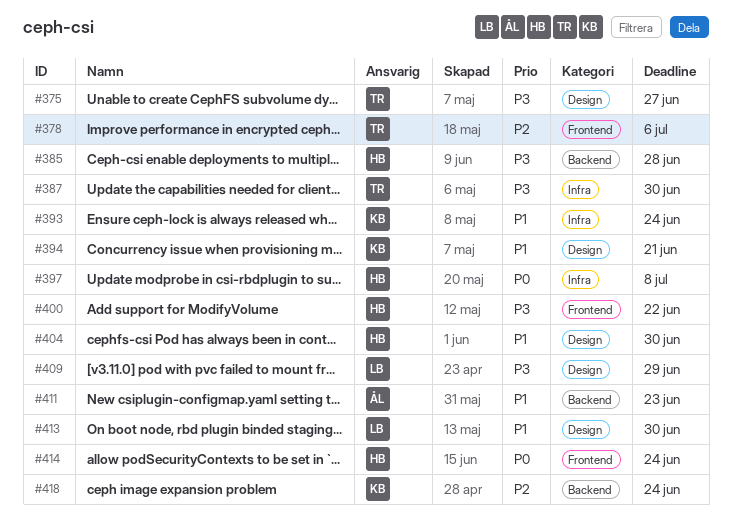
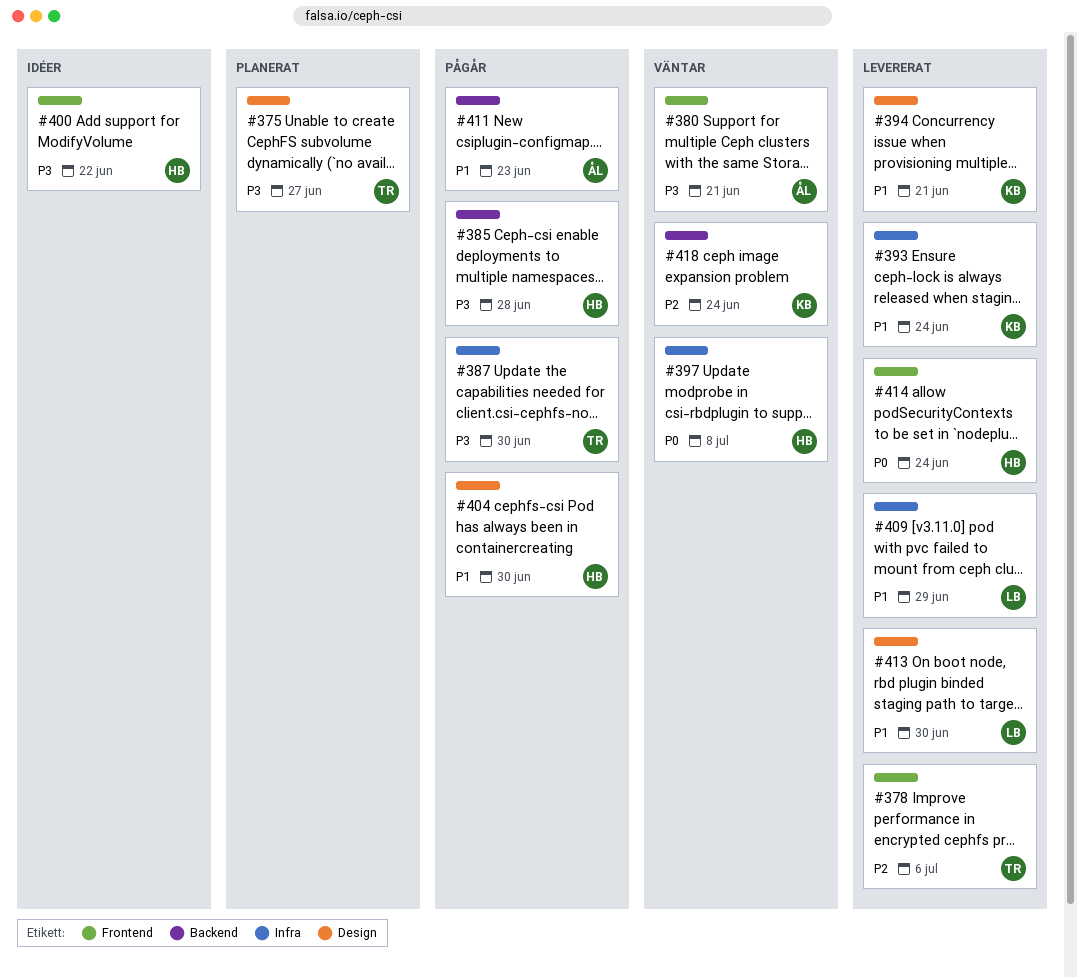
#380: none -> present
#409, priority: P3 -> P1
#409, label: Design -> Infra

